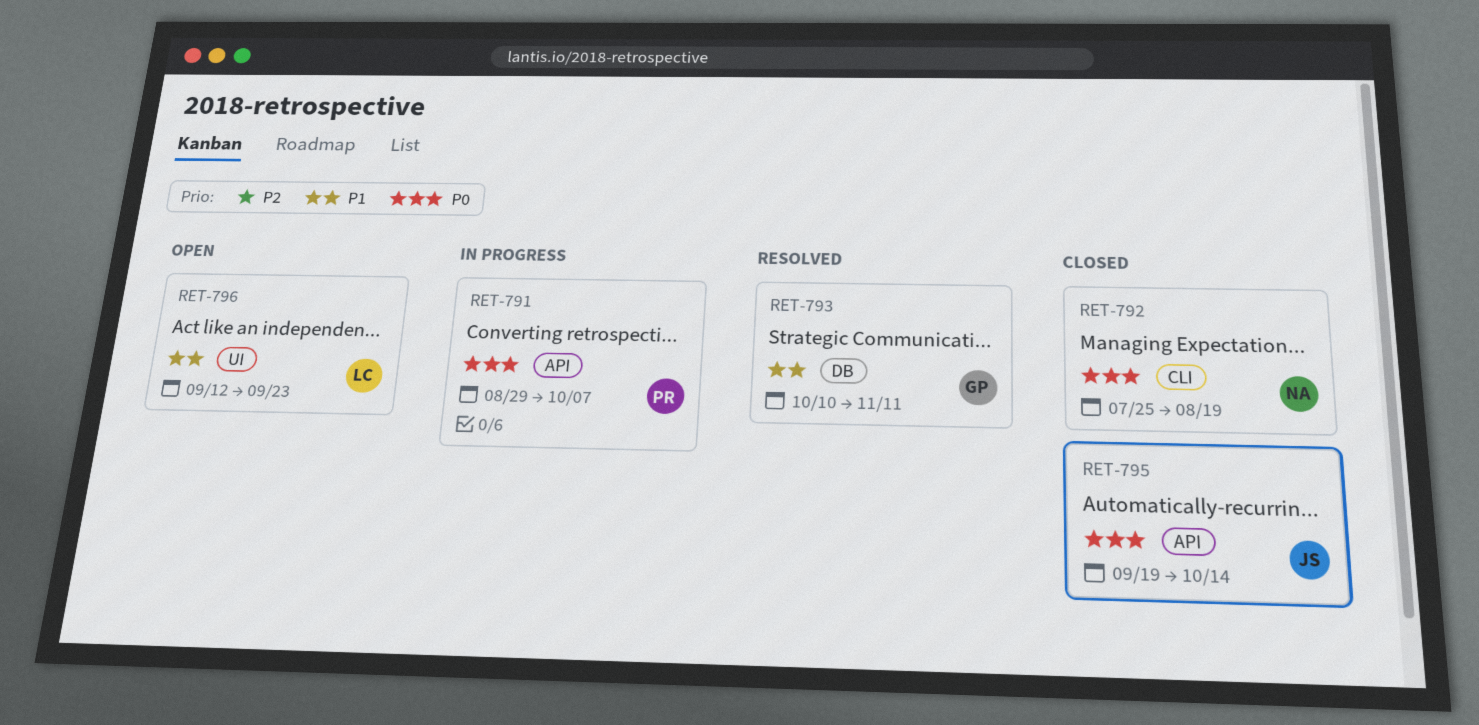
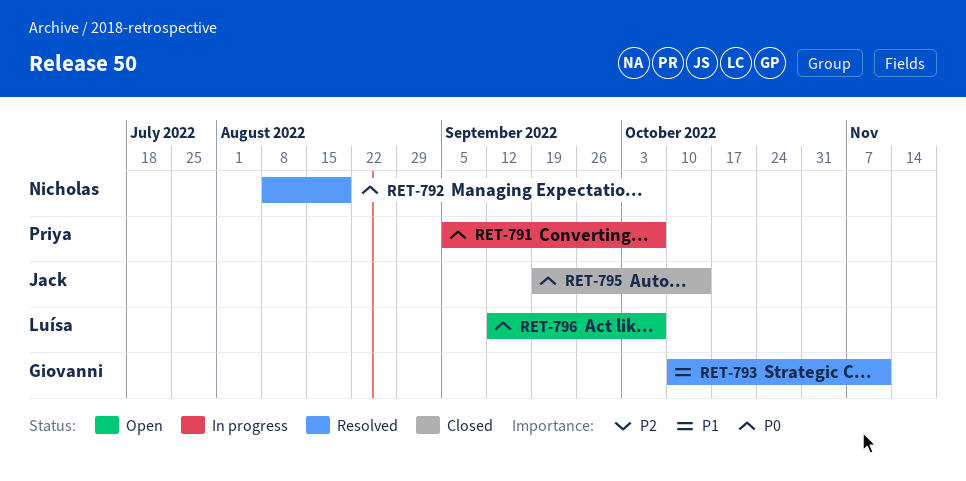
RET-791, start: Aug 29 -> Sep 5
RET-792, status: Closed -> Resolved
RET-792, start: Jul 25 -> Aug 8
RET-796, priority: P1 -> P0
RET-796, due: Sep 23 -> Oct 7

